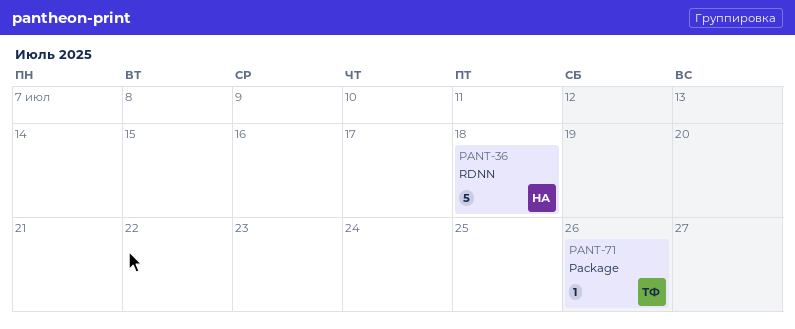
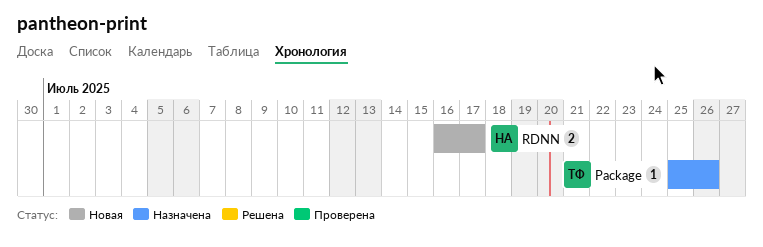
RDNN, estimate: 5 -> 2
RDNN, due: Jul 18 -> Jul 17

